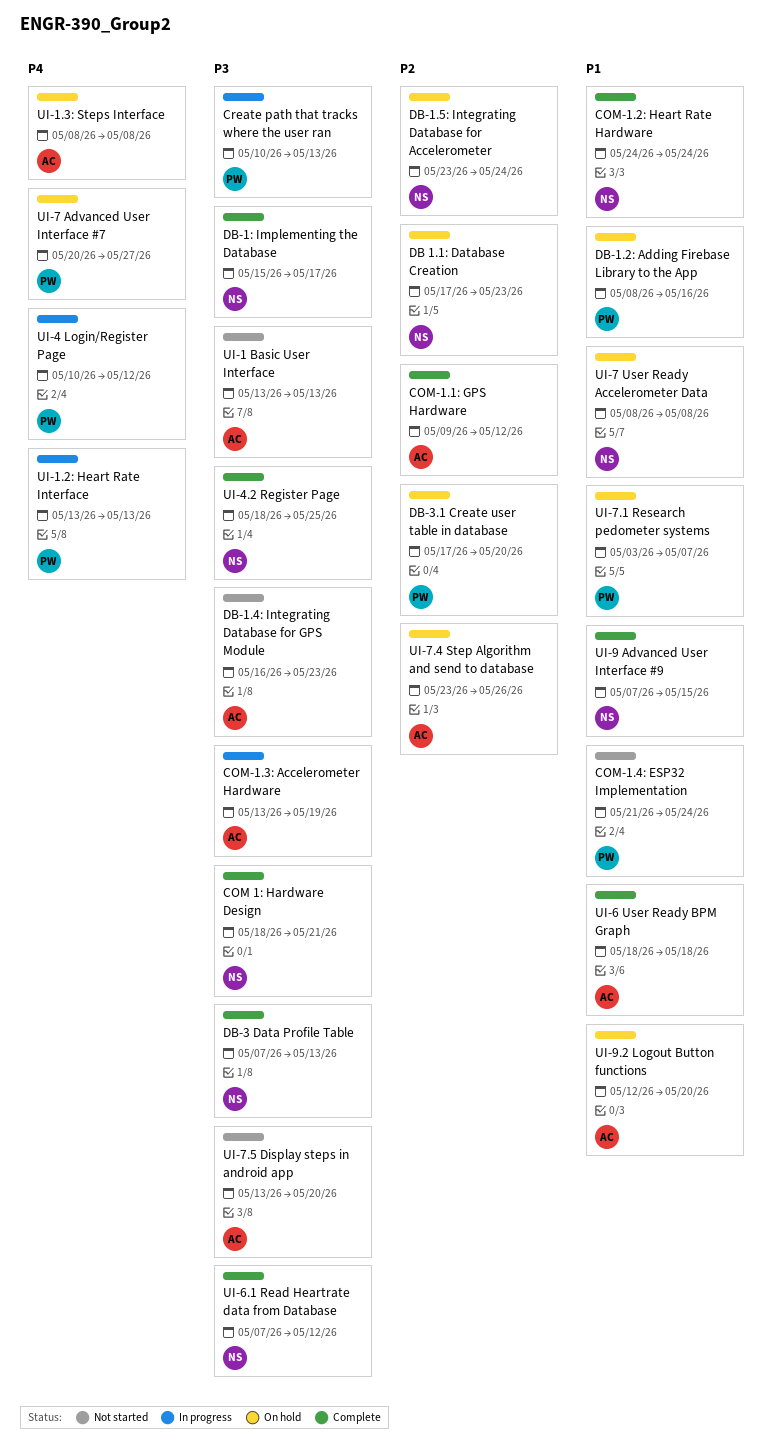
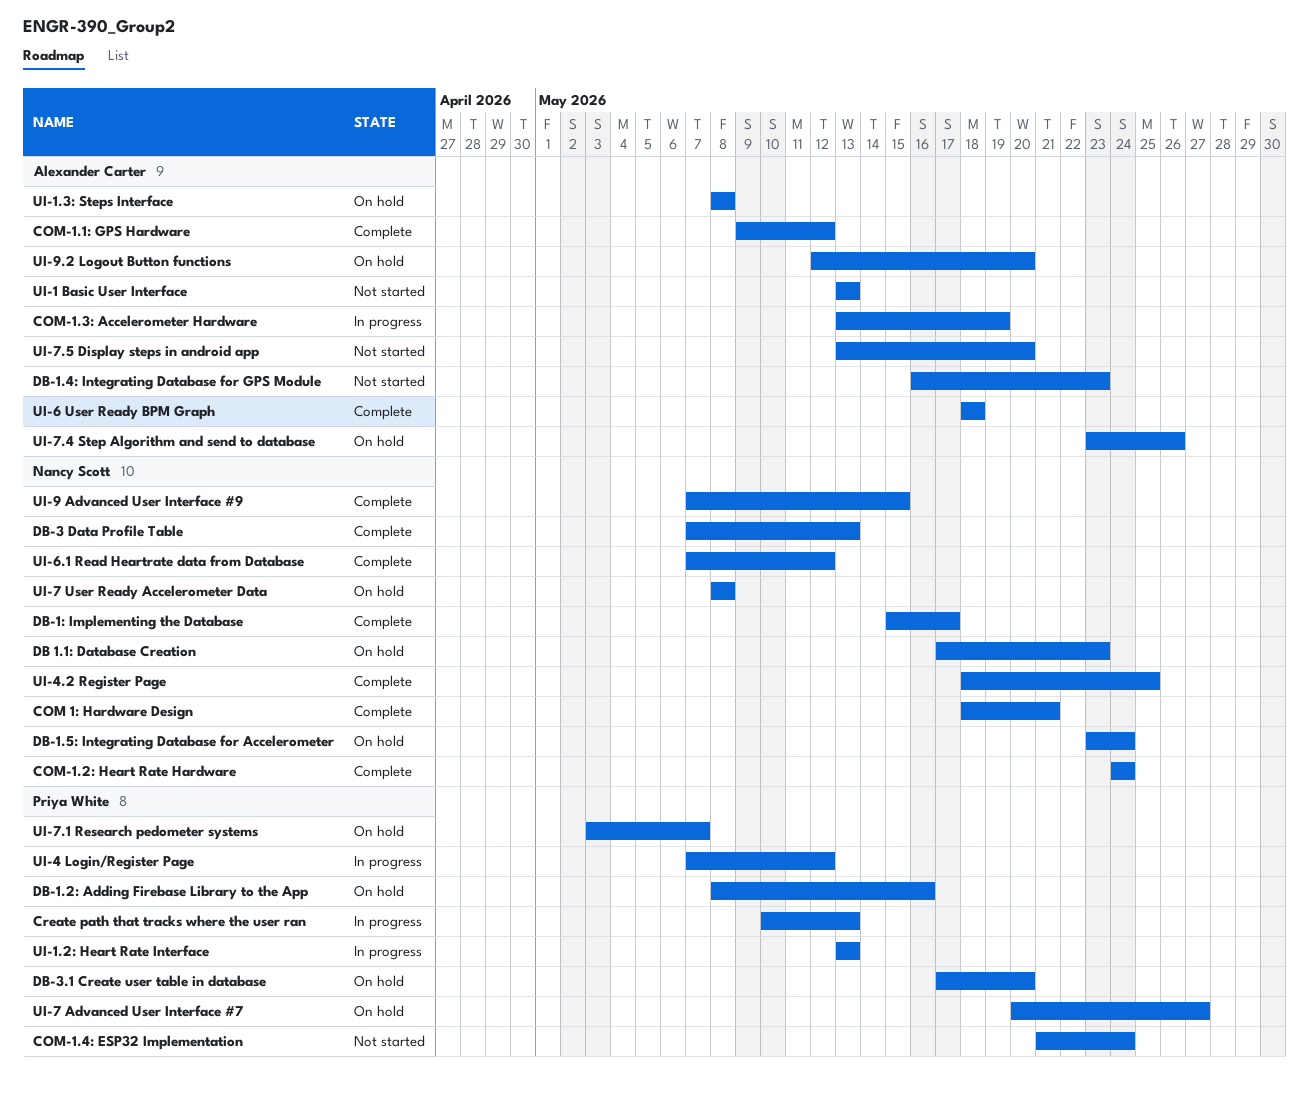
UI-4 Login/Register Page, start: May 10 -> May 7

